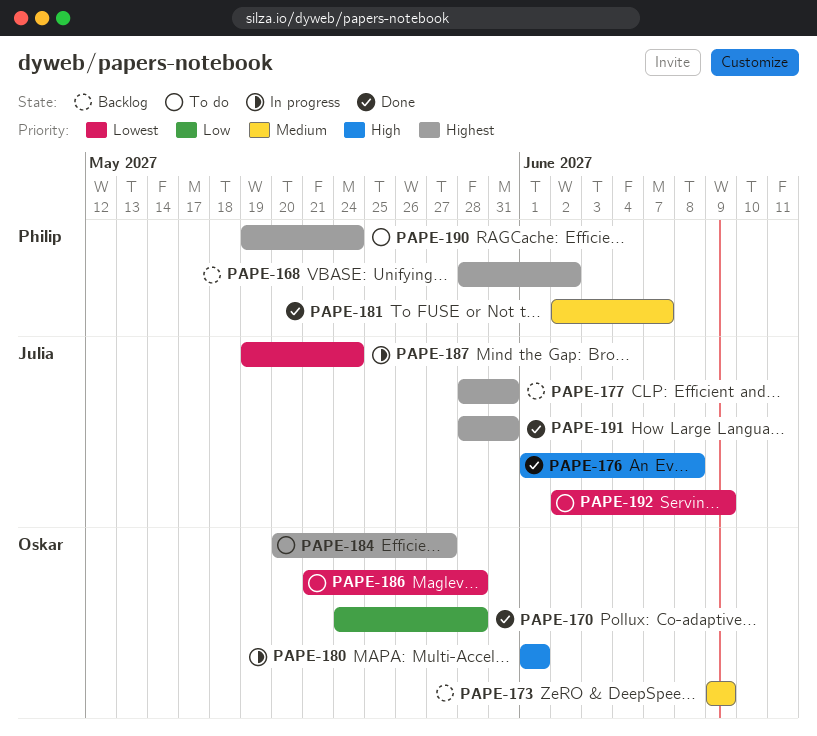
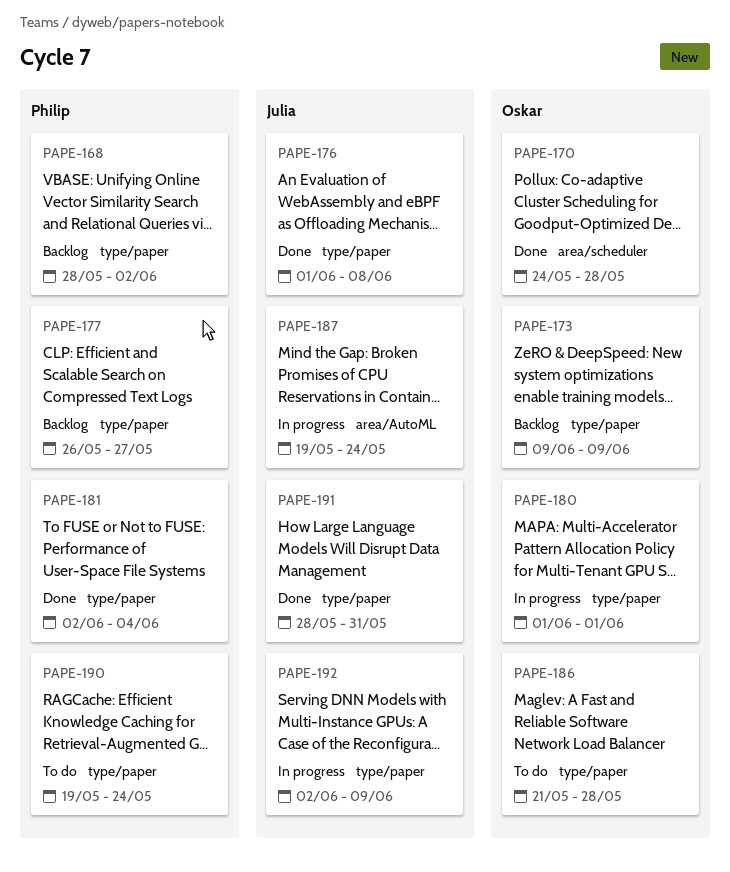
PAPE-177, owner: Julia -> Philip
PAPE-177, start: May 28 -> May 26
PAPE-177, due: May 31 -> May 27
PAPE-181, due: Jun 7 -> Jun 4
PAPE-184: present -> none
PAPE-192, status: To do -> In progress

